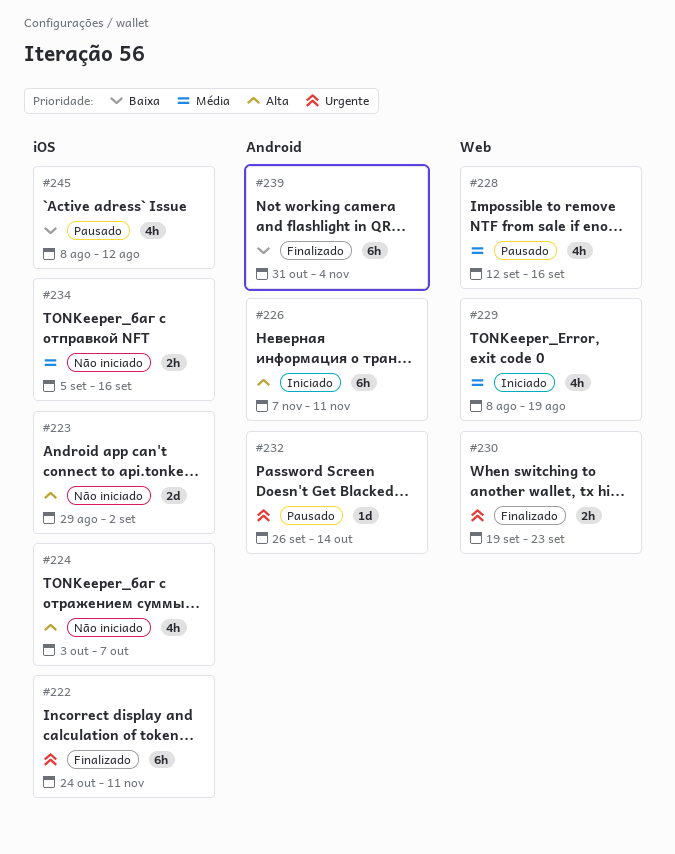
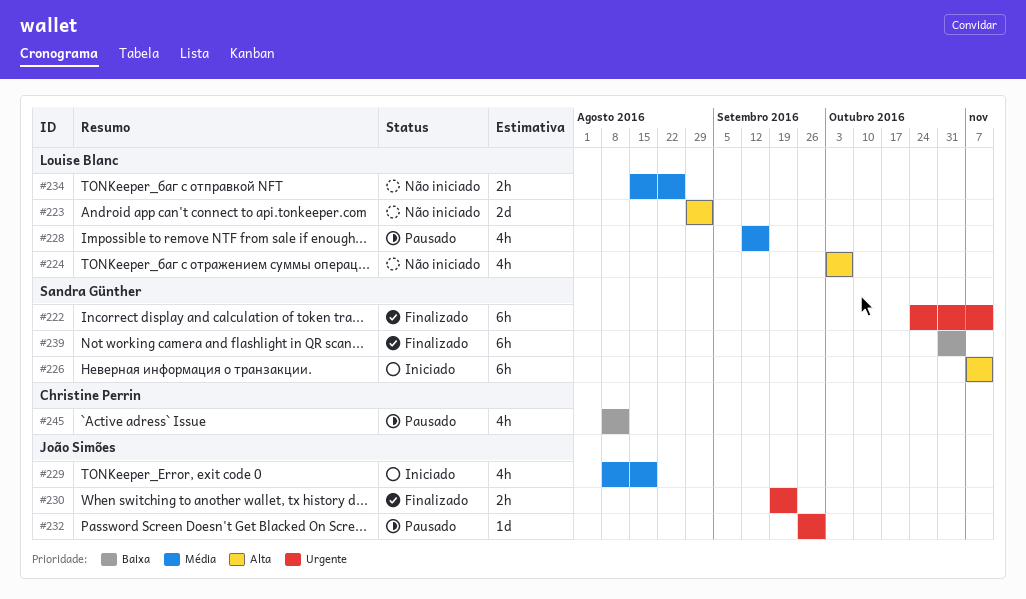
#232, due: Oct 14 -> Sep 30
#234, start: Sep 5 -> Aug 15
#234, due: Sep 16 -> Aug 26

